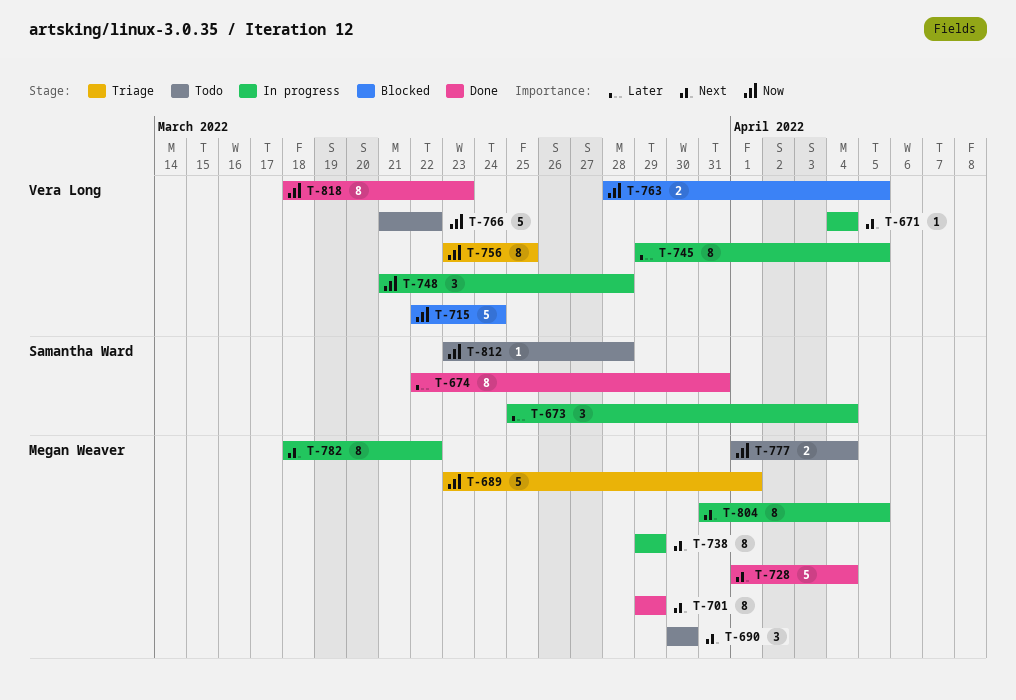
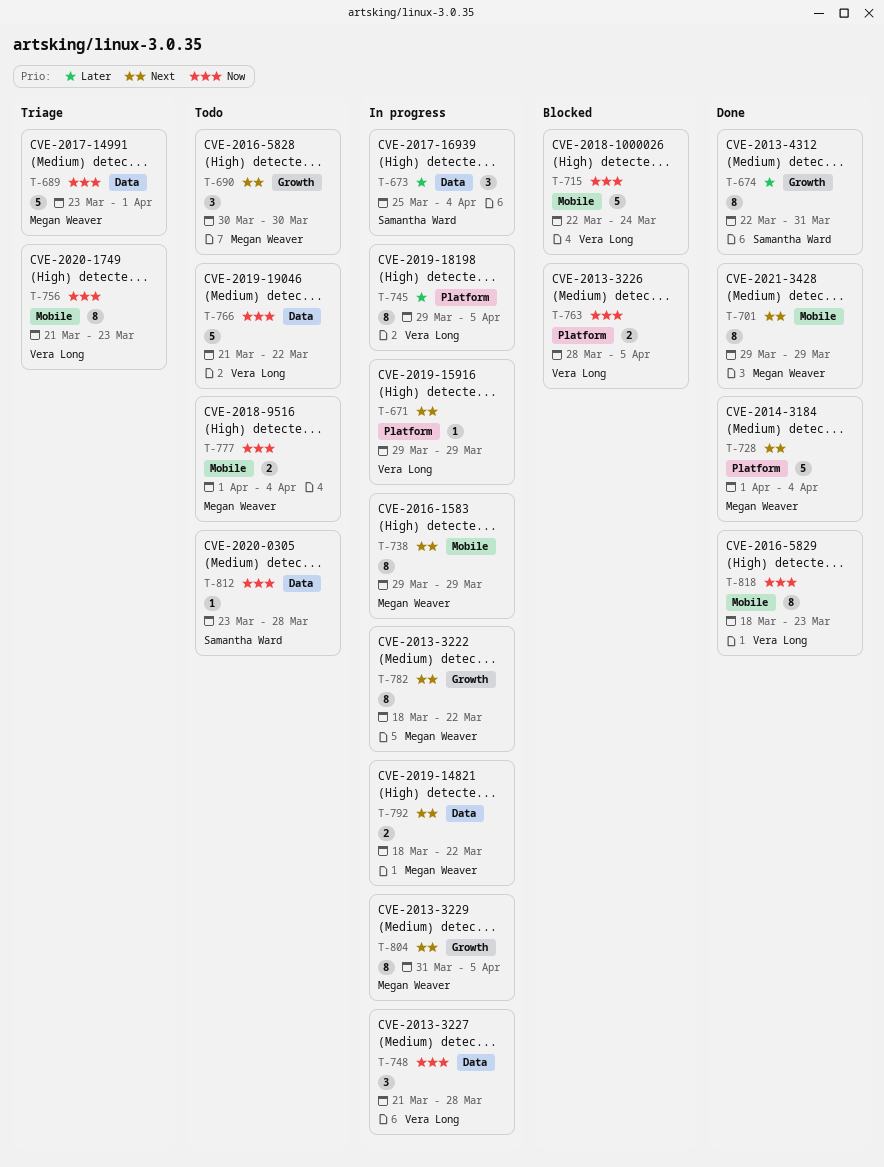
T-671, start: Apr 4 -> Mar 29
T-671, due: Apr 4 -> Mar 29
T-756, start: Mar 23 -> Mar 21
T-756, due: Mar 25 -> Mar 23
T-792: none -> present

